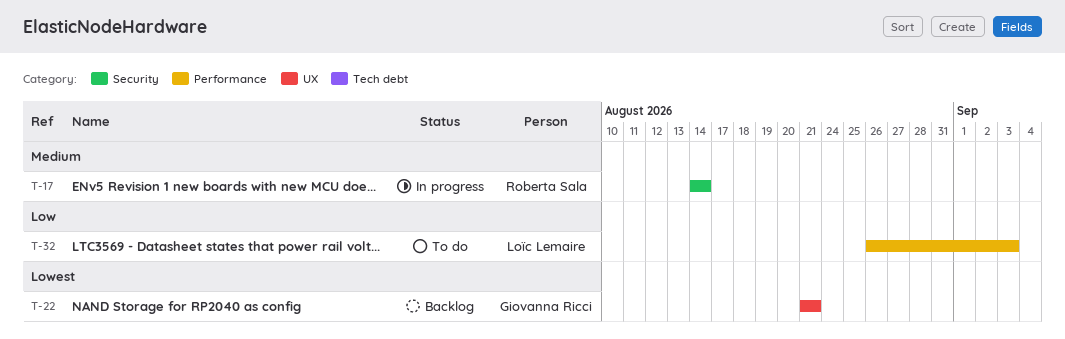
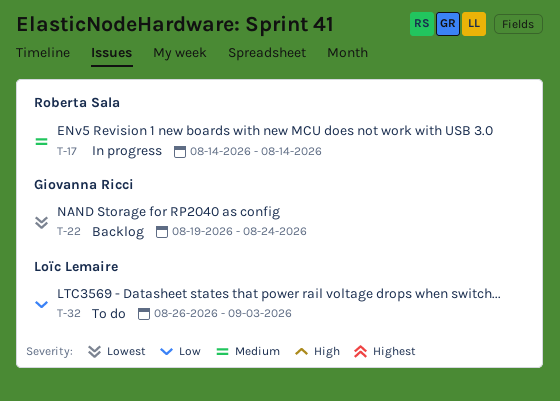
T-22, start: Aug 21 -> Aug 19
T-22, due: Aug 21 -> Aug 24

